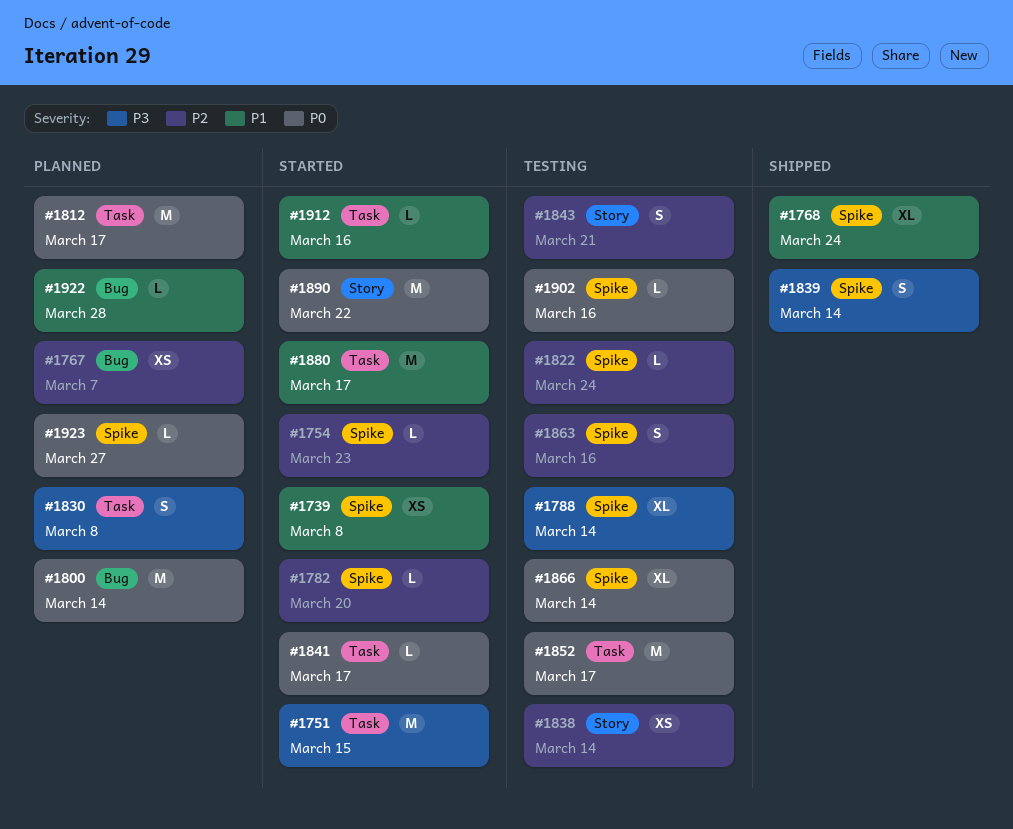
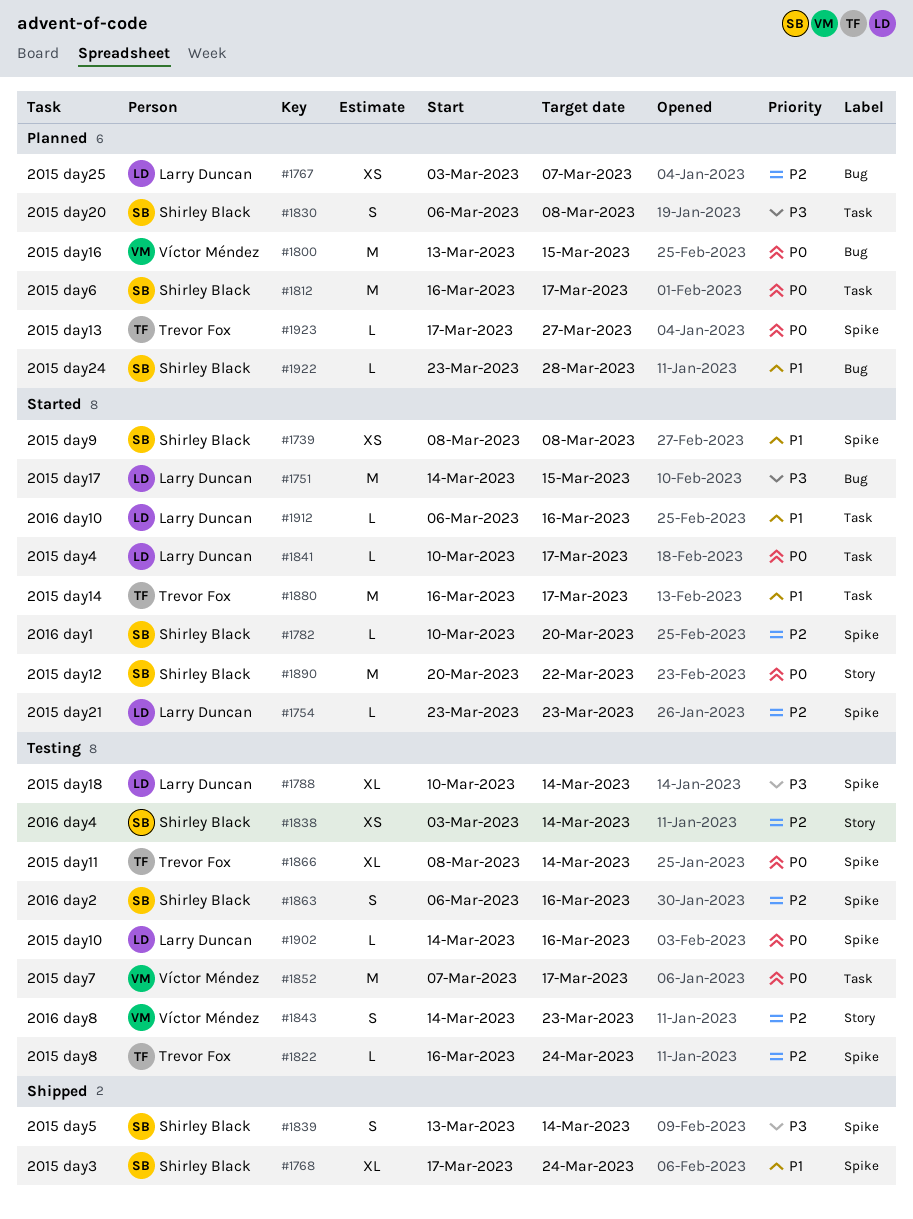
#1751, label: Task -> Bug
#1800, due: Mar 14 -> Mar 15
#1843, due: Mar 21 -> Mar 23

